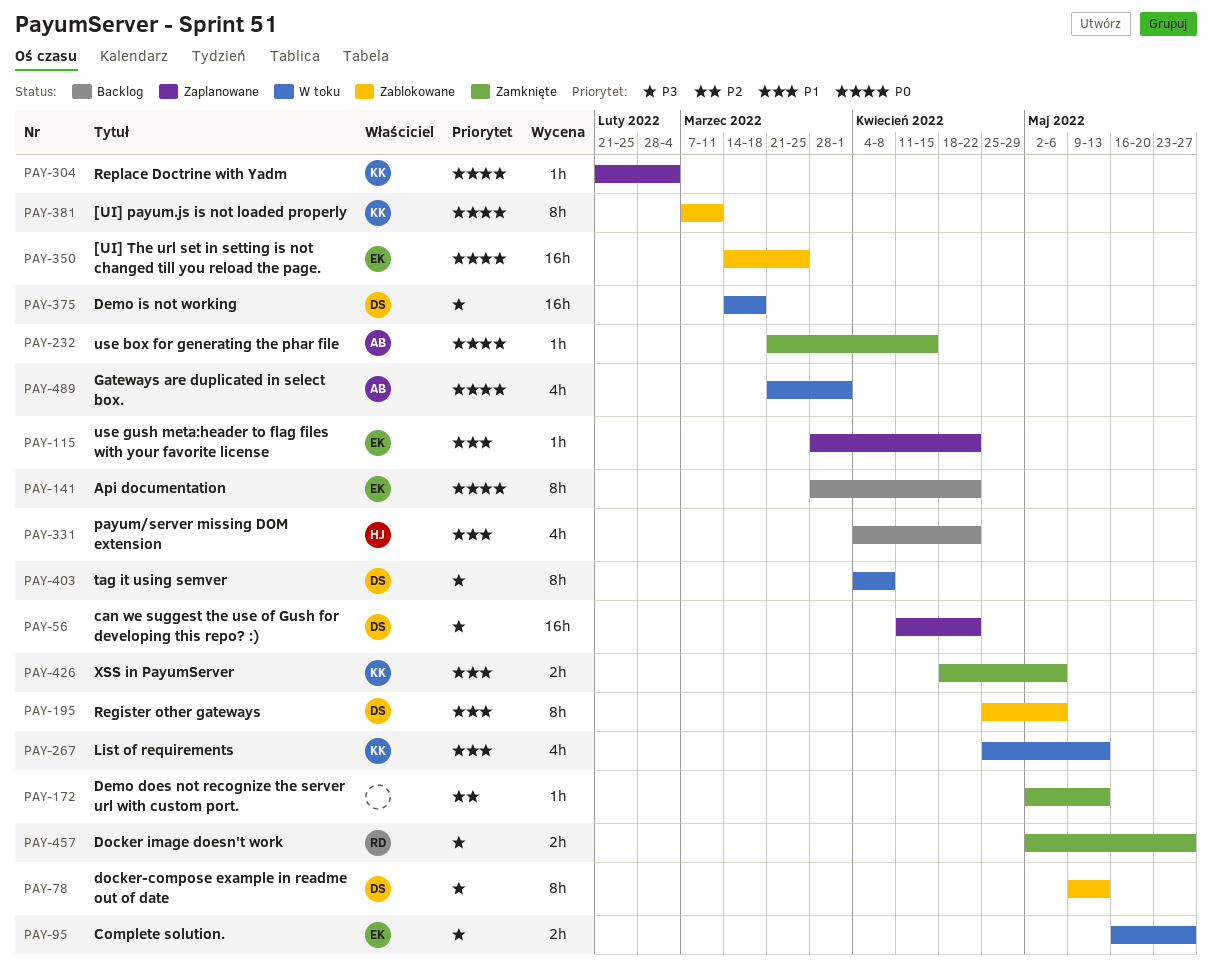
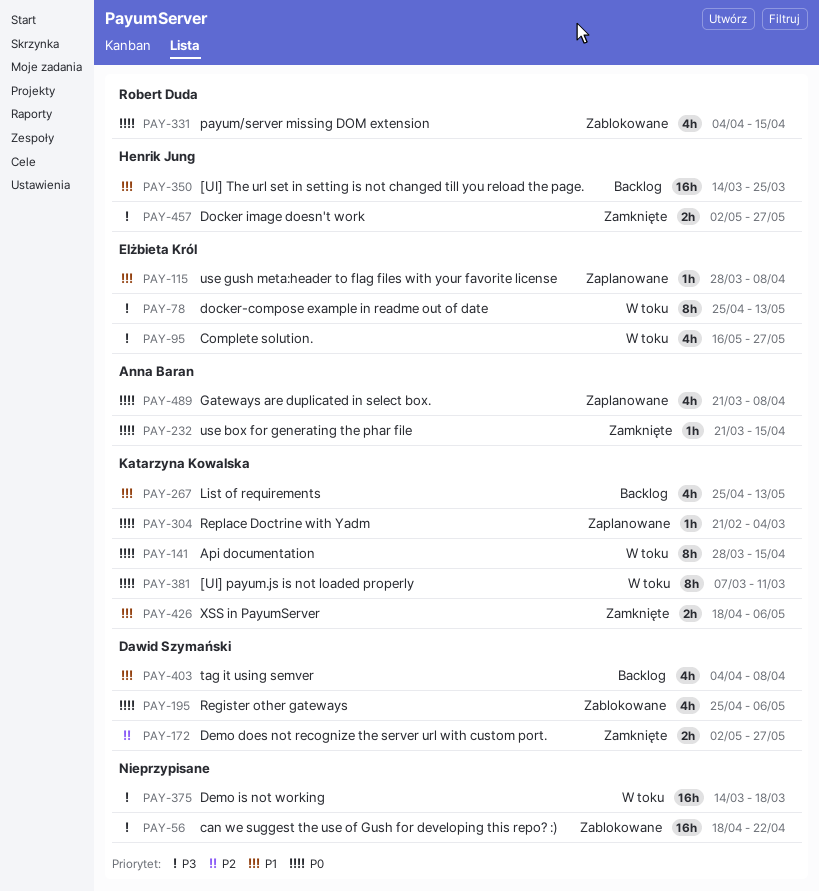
PAY-56, status: Zaplanowane -> Zablokowane
PAY-56, owner: Dawid Szymański -> none
PAY-56, start: Apr 11 -> Apr 18
PAY-78, status: Zablokowane -> W toku
PAY-78, owner: Dawid Szymański -> Elżbieta Król
PAY-78, start: May 9 -> Apr 25
PAY-95, estimate: 2h -> 4h
PAY-115, due: Apr 22 -> Apr 8
PAY-141, status: Backlog -> W toku
PAY-141, owner: Elżbieta Król -> Katarzyna Kowalska
PAY-141, due: Apr 22 -> Apr 15
PAY-172, owner: none -> Dawid Szymański
PAY-172, estimate: 1h -> 2h
PAY-172, due: May 13 -> May 27
PAY-195, priority: P1 -> P0
PAY-195, estimate: 8h -> 4h
PAY-267, status: W toku -> Backlog
PAY-331, status: Backlog -> Zablokowane
PAY-331, owner: Henrik Jung -> Robert Duda
PAY-331, priority: P1 -> P0
PAY-331, due: Apr 22 -> Apr 15
PAY-350, status: Zablokowane -> Backlog
PAY-350, owner: Elżbieta Król -> Henrik Jung
PAY-350, priority: P0 -> P1
PAY-375, owner: Dawid Szymański -> none
PAY-381, status: Zablokowane -> W toku
PAY-403, status: W toku -> Backlog
PAY-403, priority: P3 -> P1
PAY-403, estimate: 8h -> 4h
PAY-457, owner: Robert Duda -> Henrik Jung
PAY-489, status: W toku -> Zaplanowane
PAY-489, due: Apr 1 -> Apr 8

